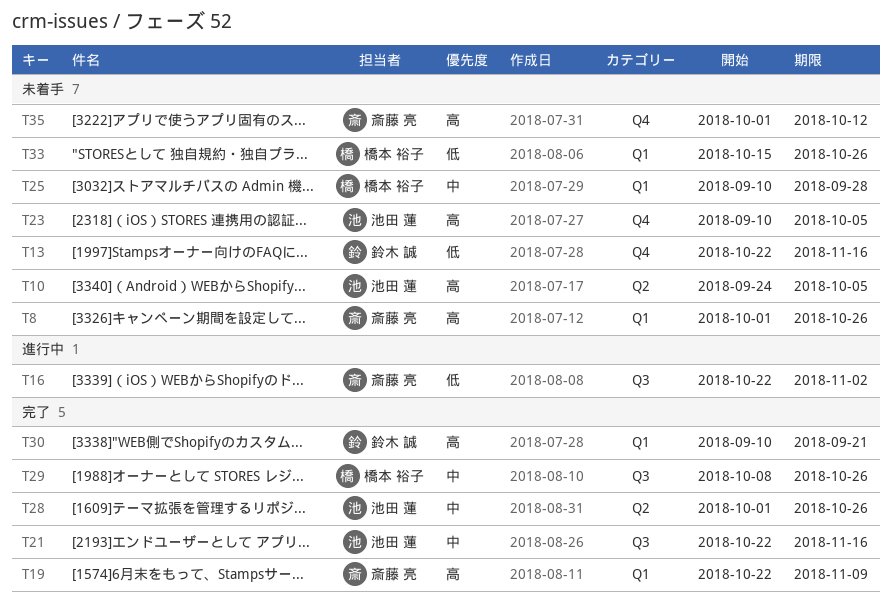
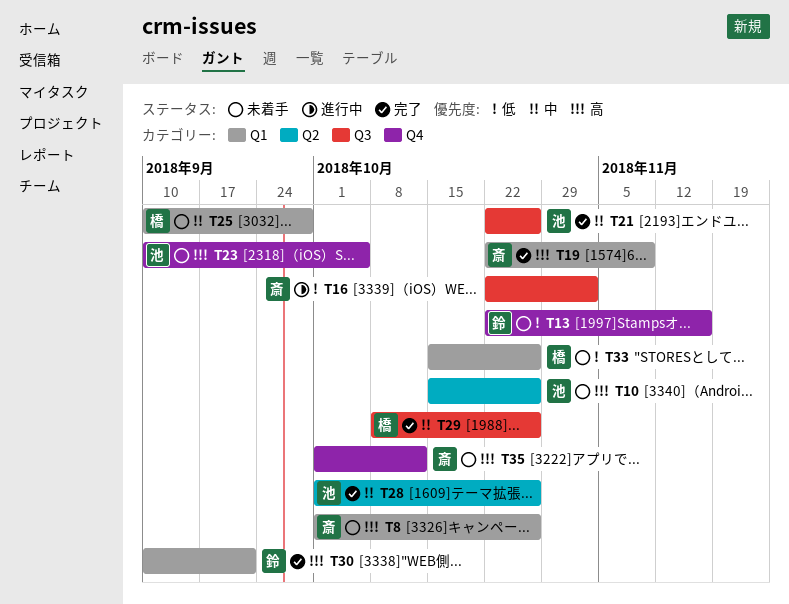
T10, start: Sep 24 -> Oct 15
T10, due: Oct 5 -> Oct 26
T21, due: Nov 16 -> Oct 26

